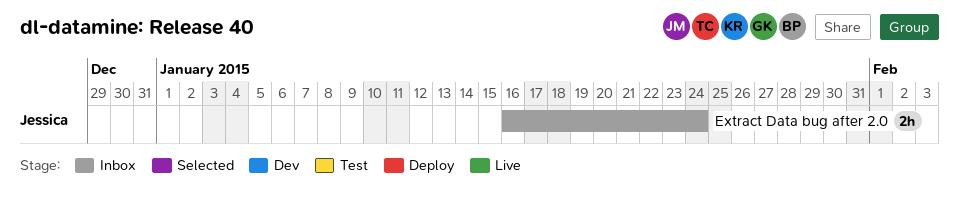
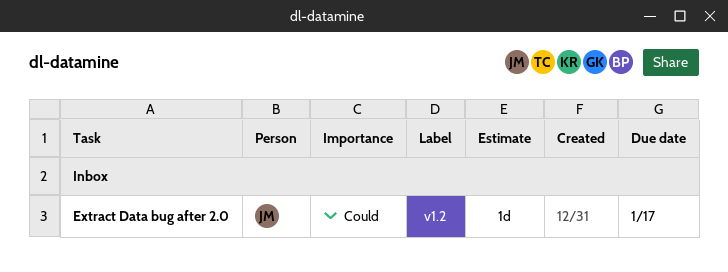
Extract Data bug after 2.0, estimate: 2h -> 1d
Extract Data bug after 2.0, due: Jan 24 -> Jan 17

